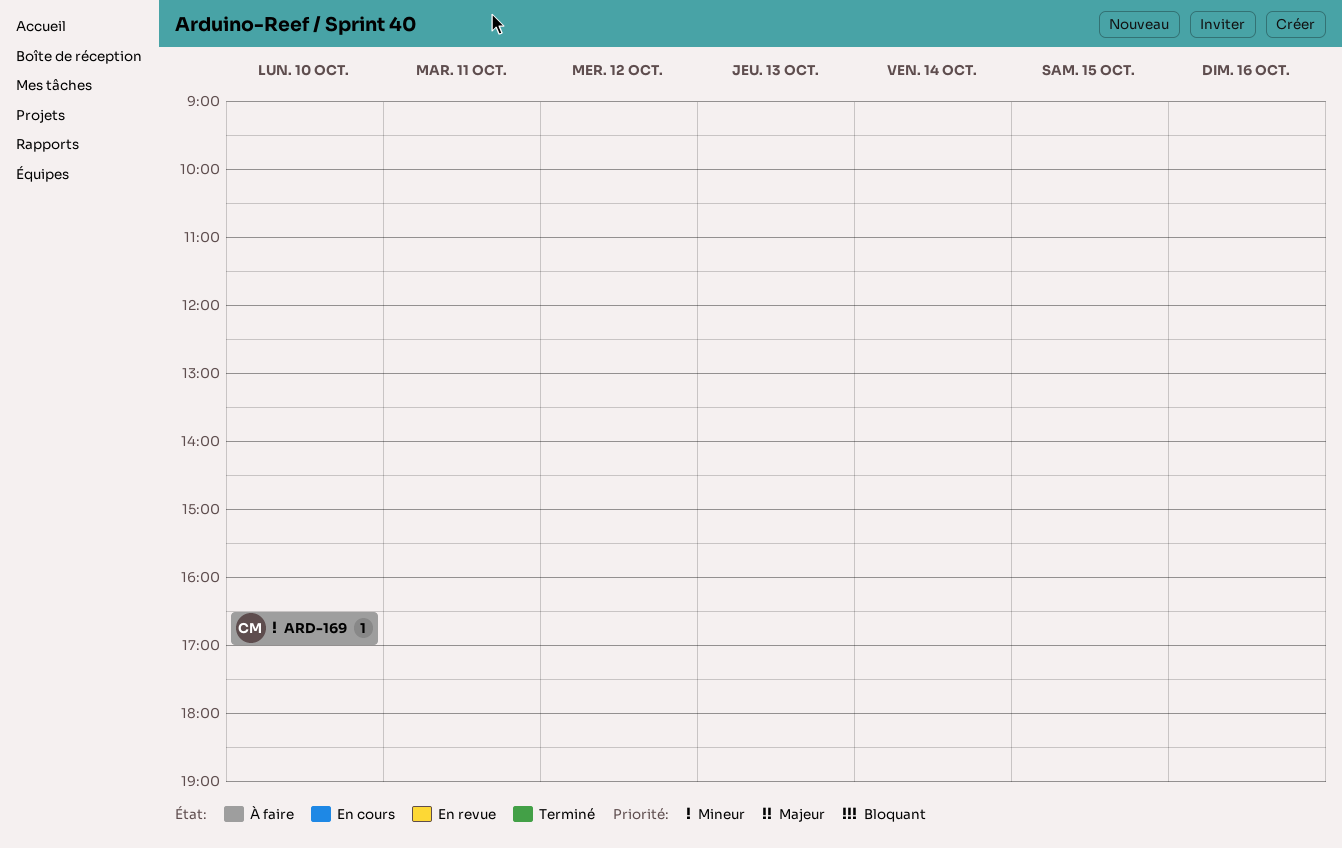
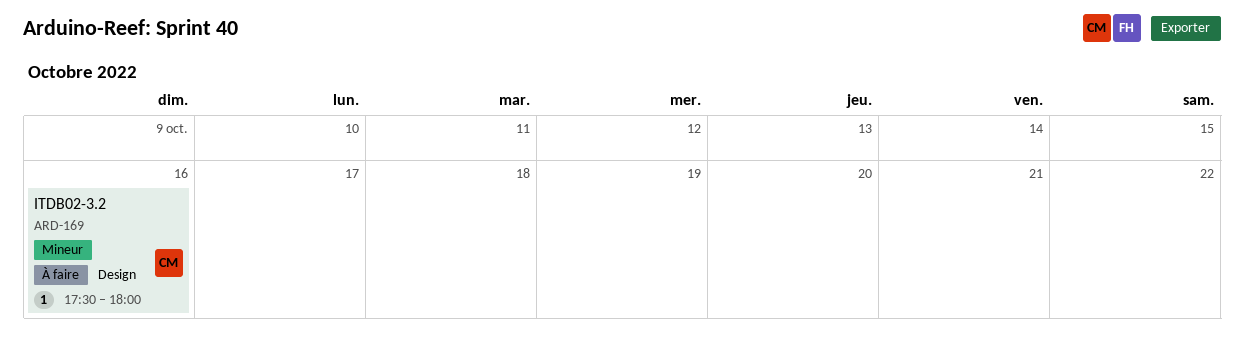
ARD-169, day: Oct 10 -> Oct 16
ARD-169, begins: 16:30 -> 17:30
ARD-169, ends: 17:00 -> 18:00

